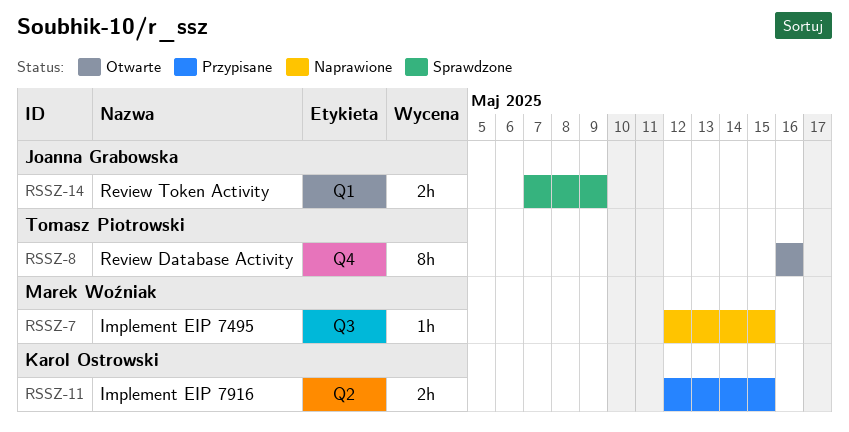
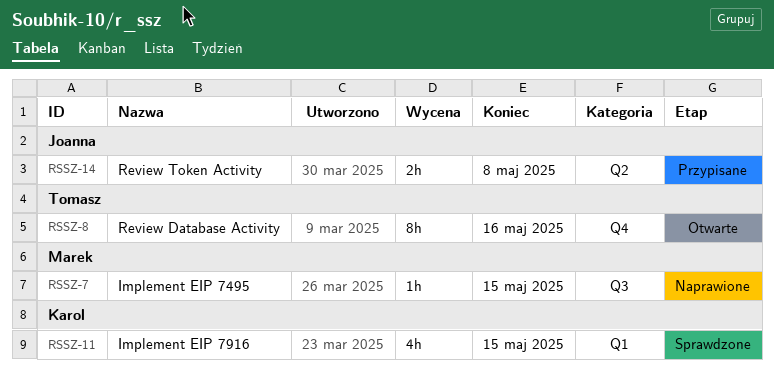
RSSZ-11, status: Przypisane -> Sprawdzone
RSSZ-11, label: Q2 -> Q1
RSSZ-11, estimate: 2h -> 4h
RSSZ-14, status: Sprawdzone -> Przypisane
RSSZ-14, label: Q1 -> Q2
RSSZ-14, due: May 9 -> May 8

